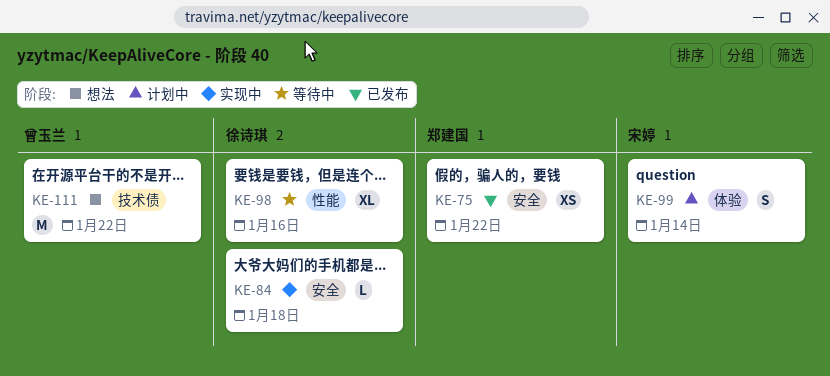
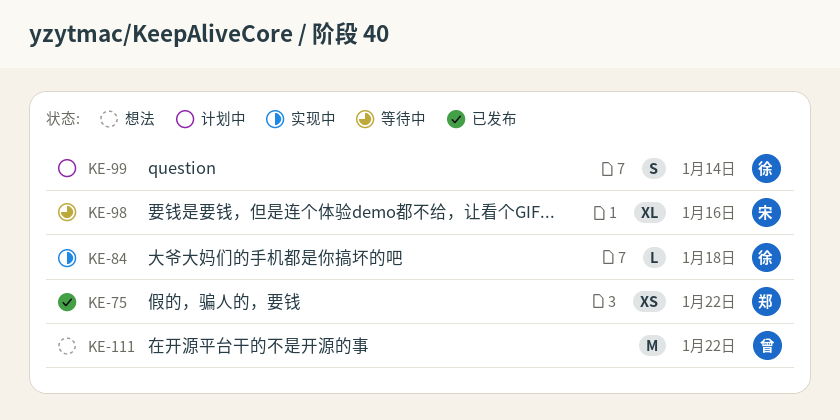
KE-98, owner: 徐诗琪 -> 宋婷
KE-99, owner: 宋婷 -> 徐诗琪

